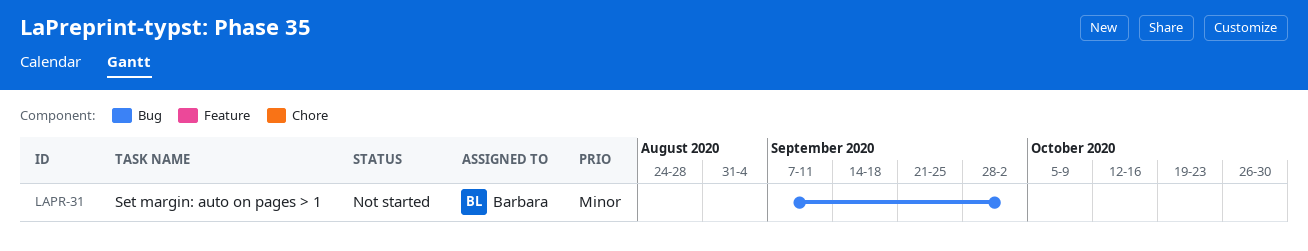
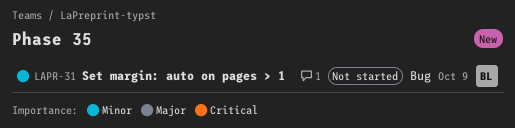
LAPR-31, due: Oct 2 -> Oct 9

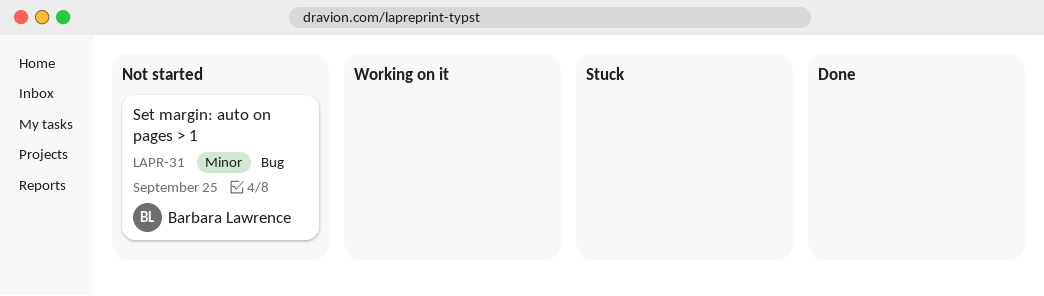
LAPR-31, due: Oct 9 -> Sep 25

